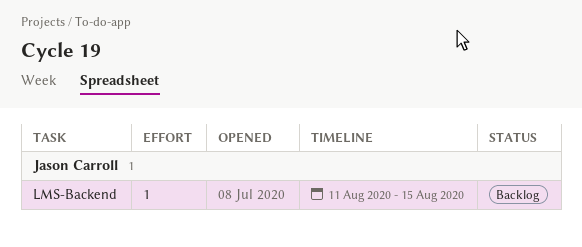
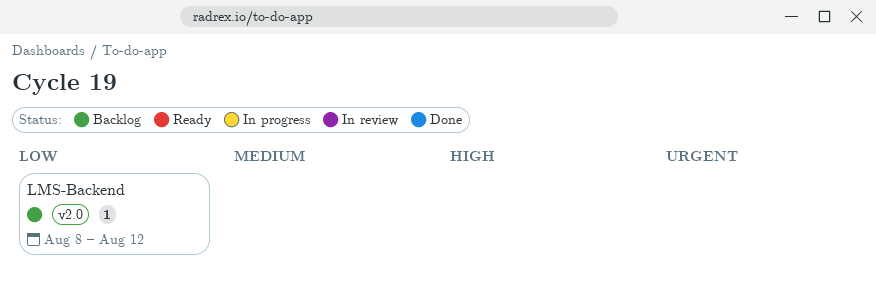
LMS-Backend, start: Aug 11 -> Aug 8
LMS-Backend, due: Aug 15 -> Aug 12

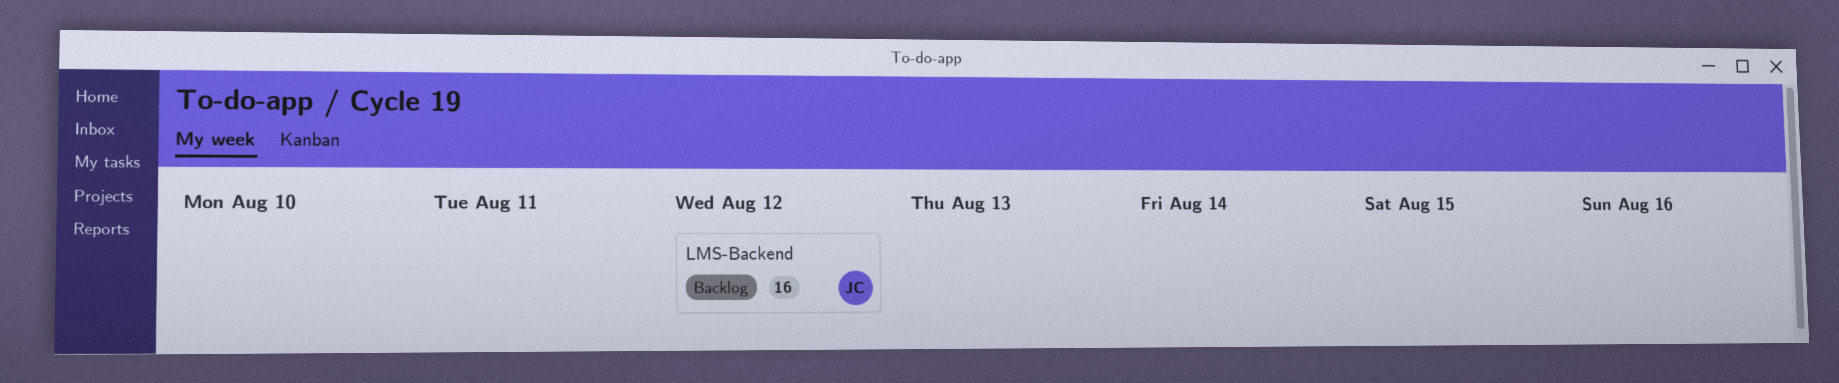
LMS-Backend, estimate: 1 -> 16

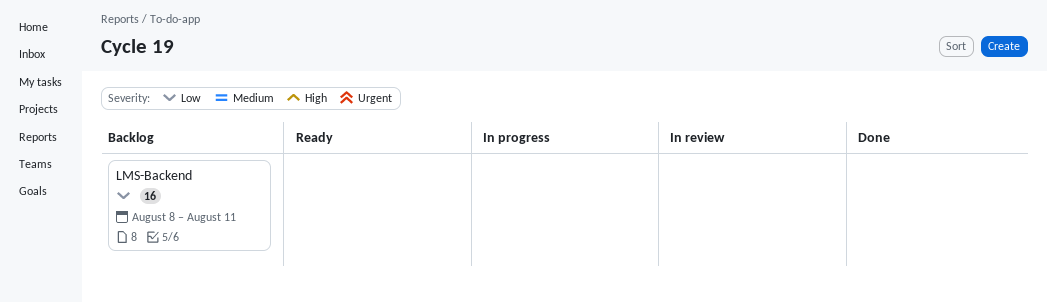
LMS-Backend, due: Aug 12 -> Aug 11

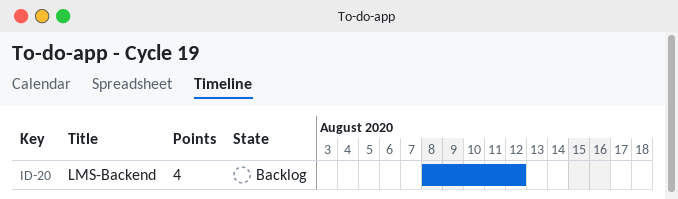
LMS-Backend, estimate: 16 -> 4
LMS-Backend, due: Aug 11 -> Aug 12

